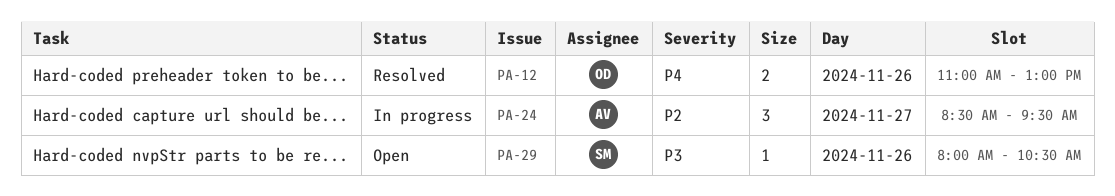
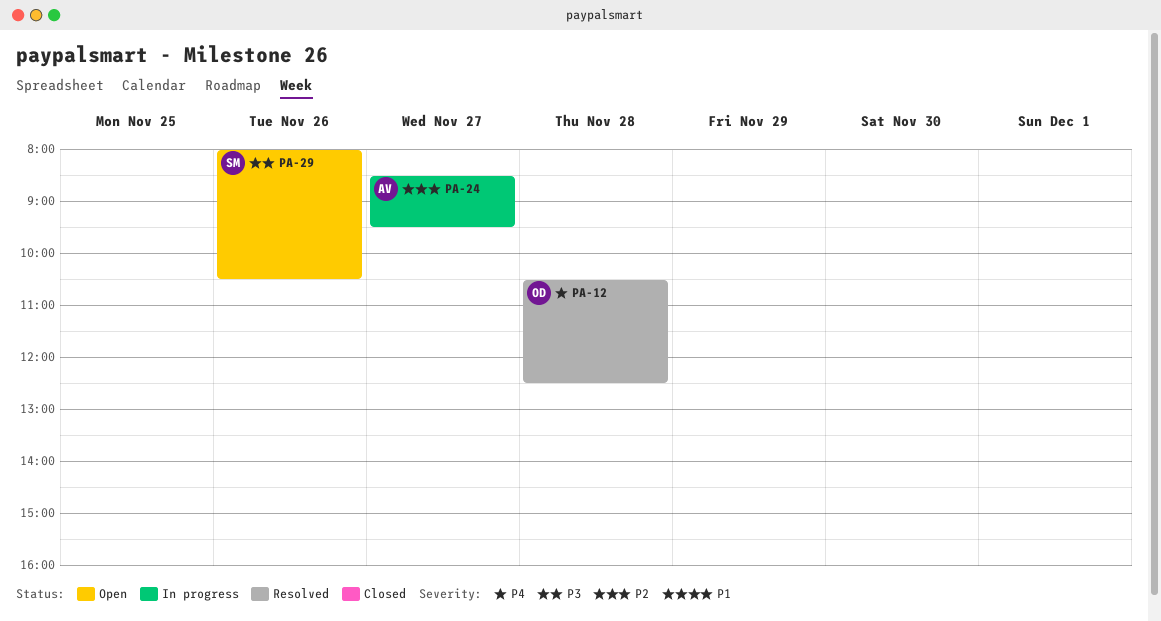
PA-12, day: Nov 26 -> Nov 28
PA-12, begins: 11:00 -> 10:30
PA-12, ends: 13:00 -> 12:30

